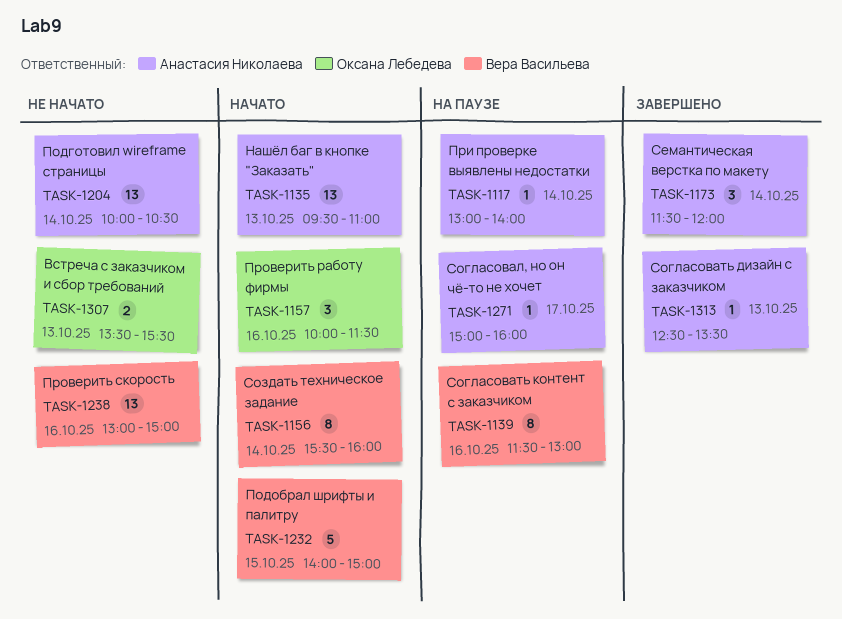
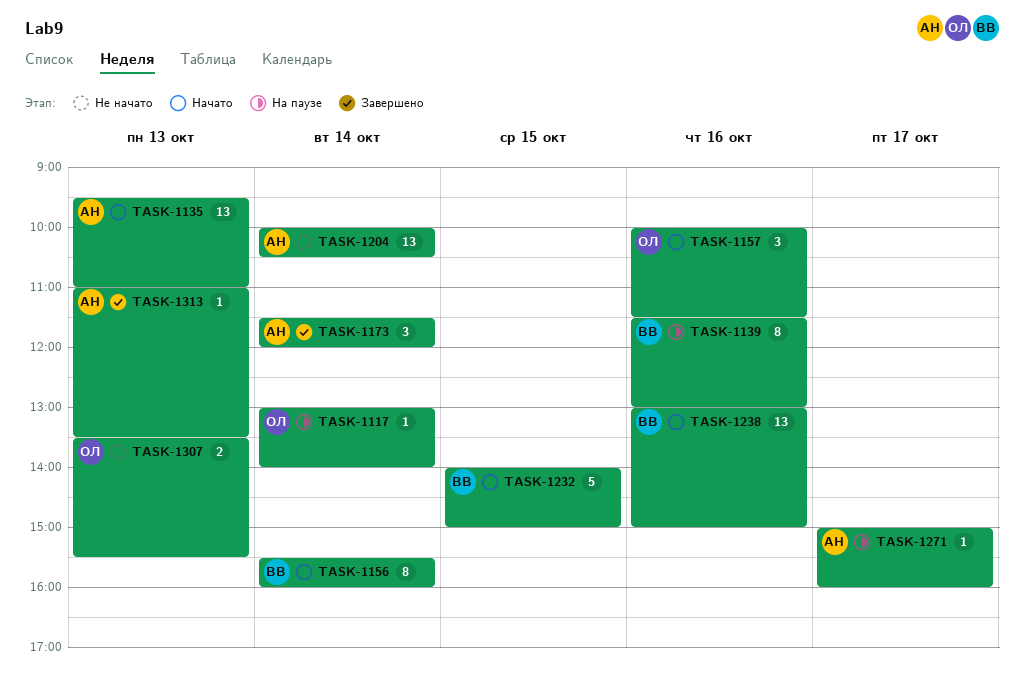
TASK-1117, owner: Анастасия Николаева -> Оксана Лебедева
TASK-1238, status: Не начато -> Начато
TASK-1313, begins: 12:30 -> 11:00

